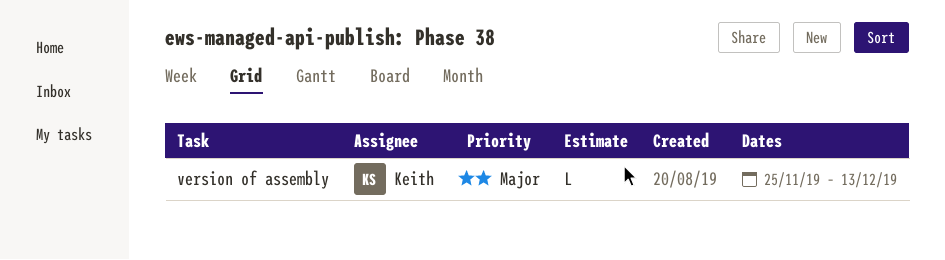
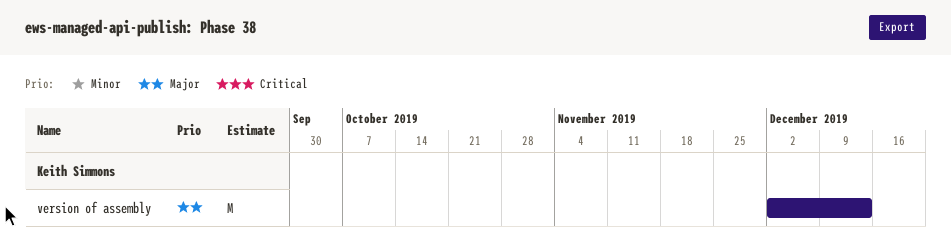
version of assembly, estimate: L -> M
version of assembly, start: Nov 25 -> Dec 2

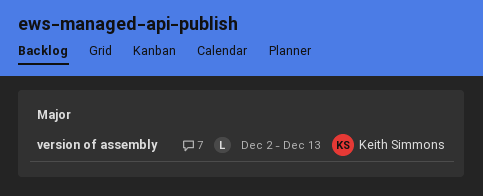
version of assembly, estimate: M -> L

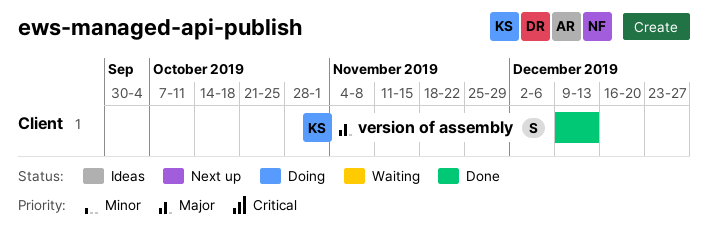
version of assembly, estimate: L -> S
version of assembly, start: Dec 2 -> Dec 9

